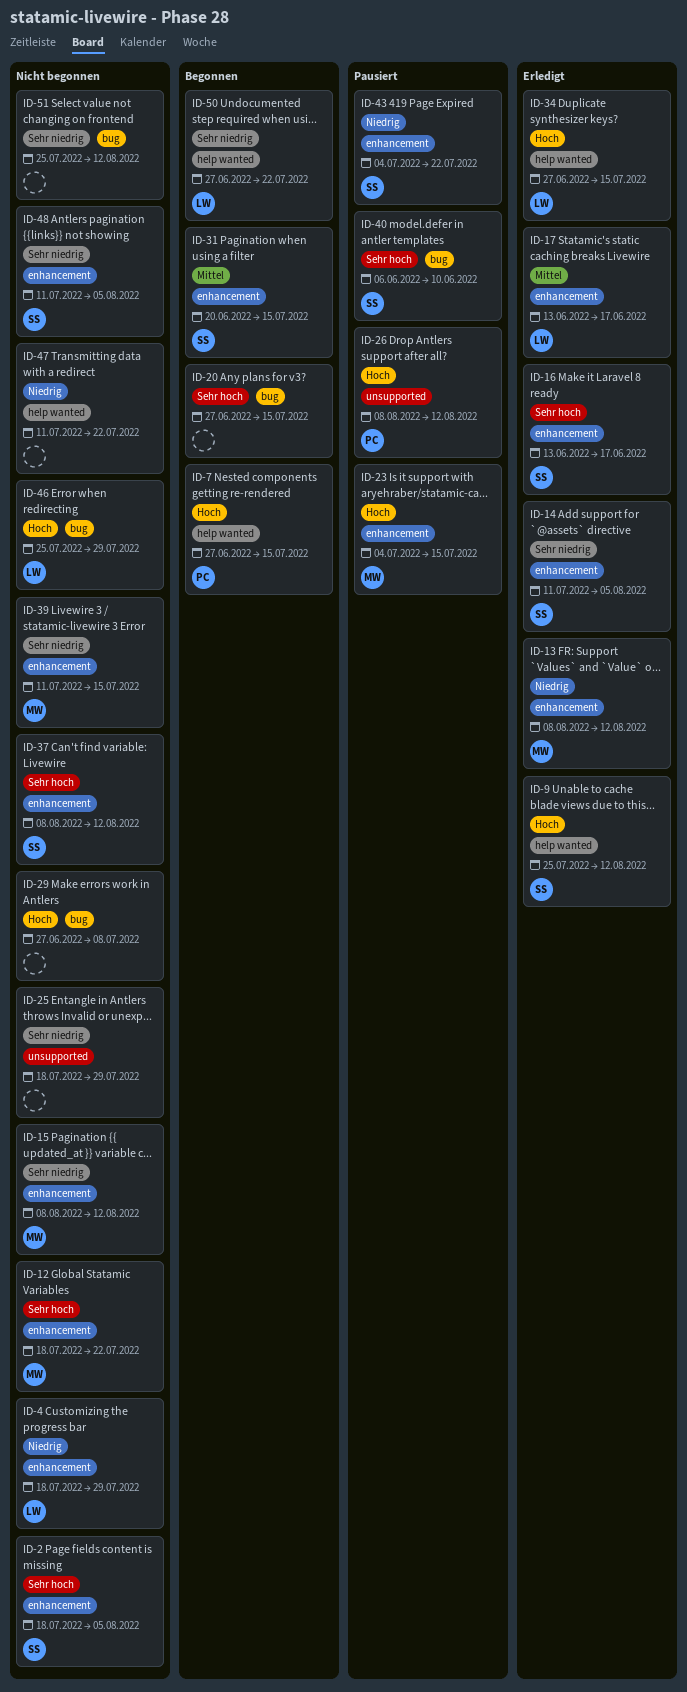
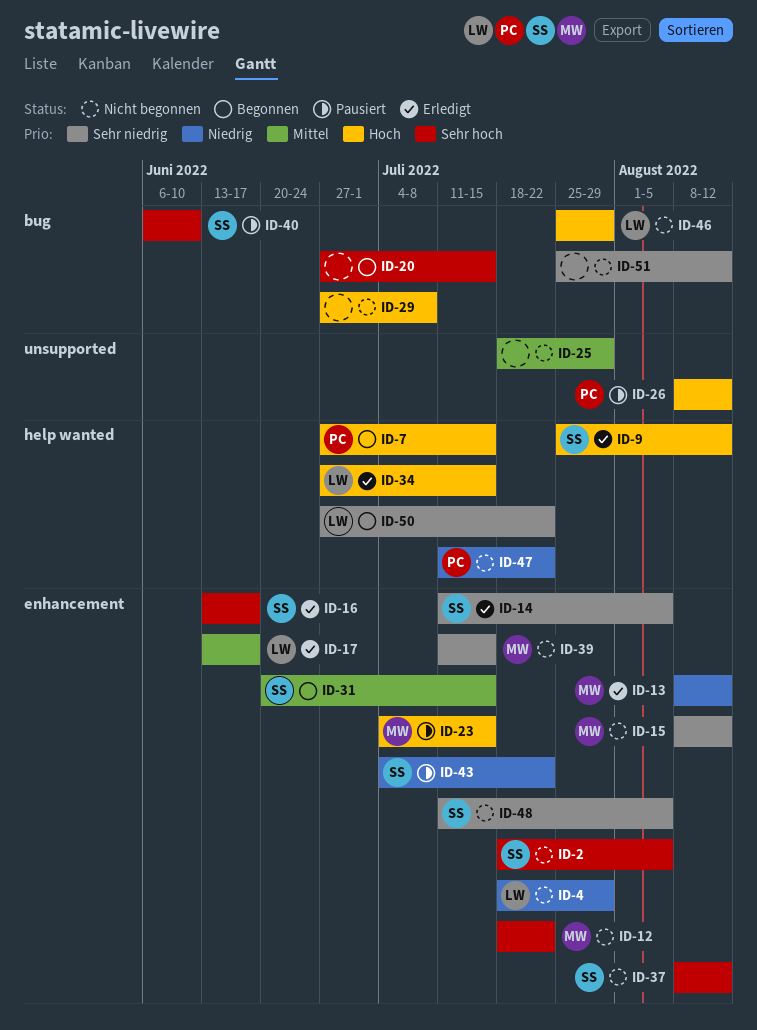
ID-25, priority: Sehr niedrig -> Mittel
ID-47, owner: none -> PC

